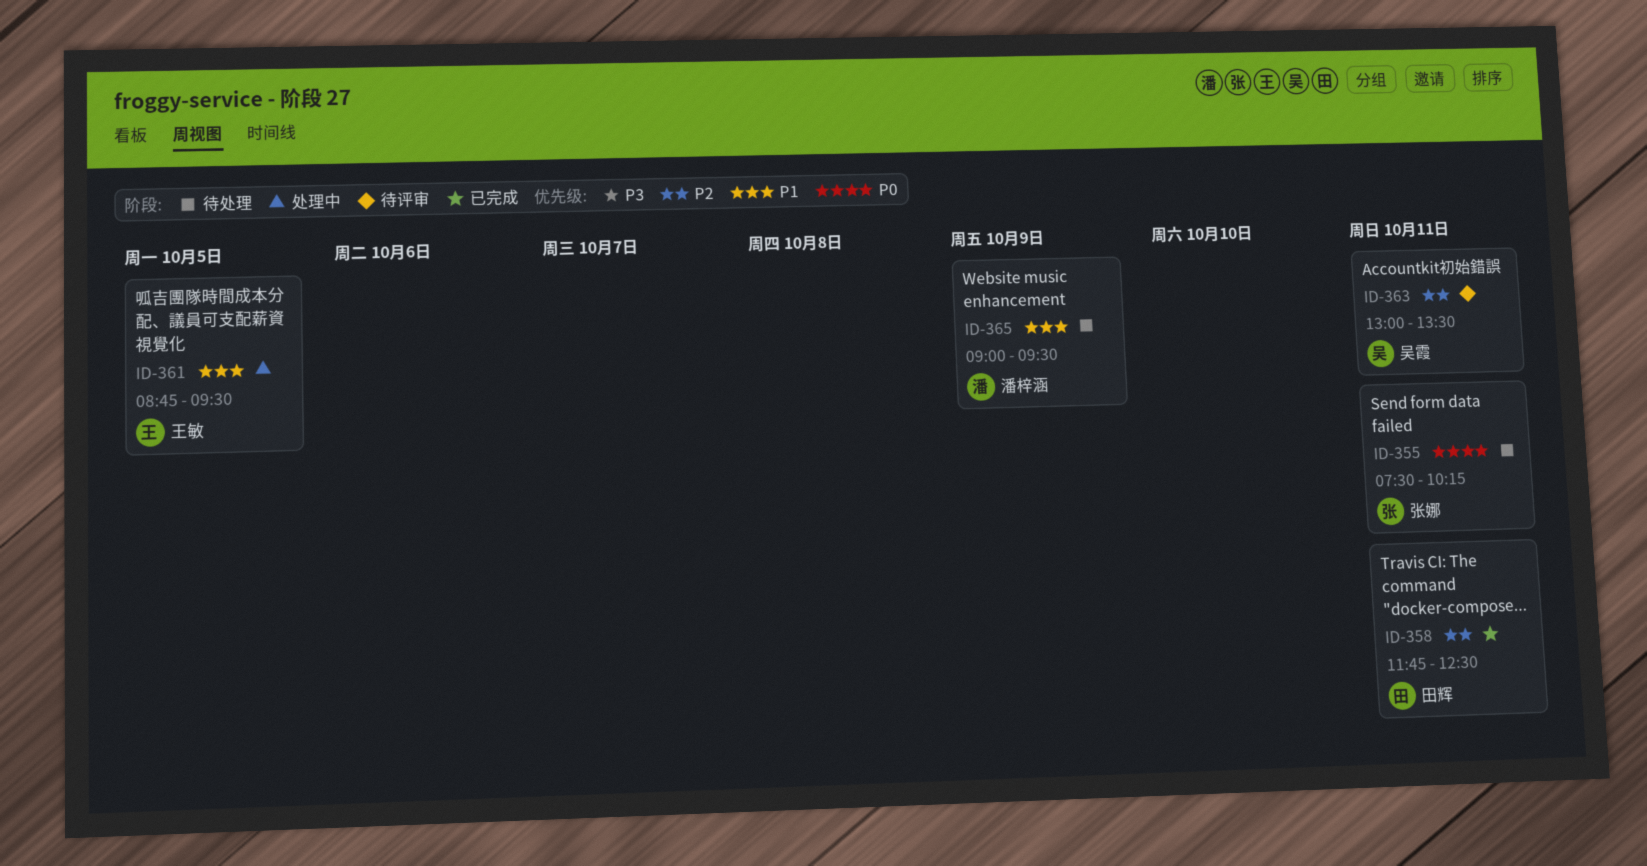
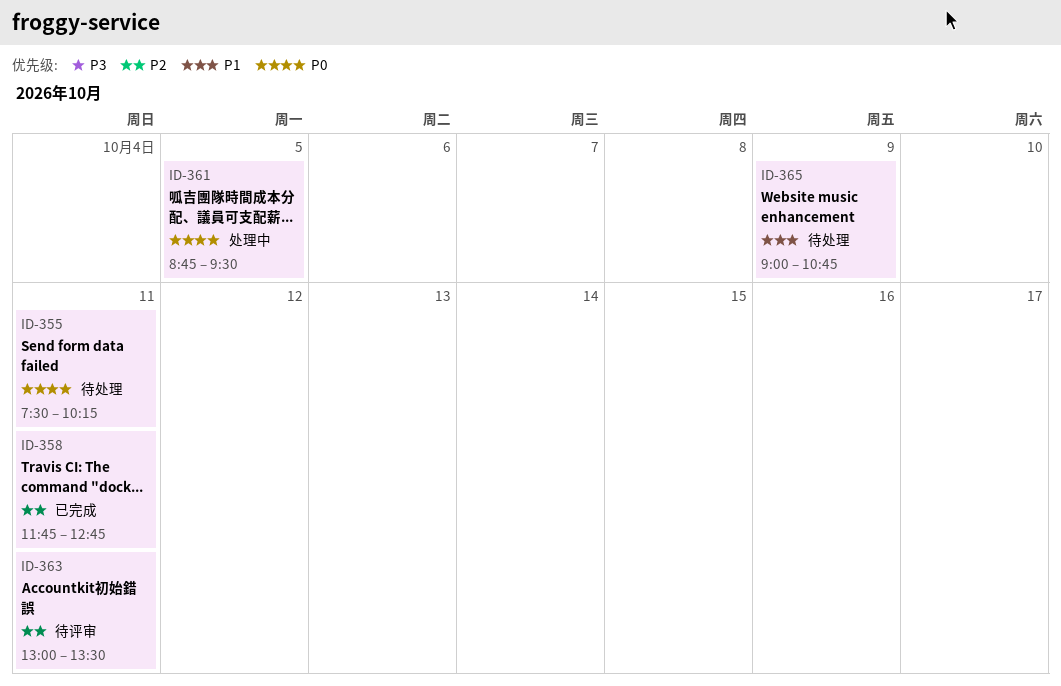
ID-358, ends: 12:30 -> 12:45
ID-361, priority: P1 -> P0
ID-365, ends: 09:30 -> 10:45

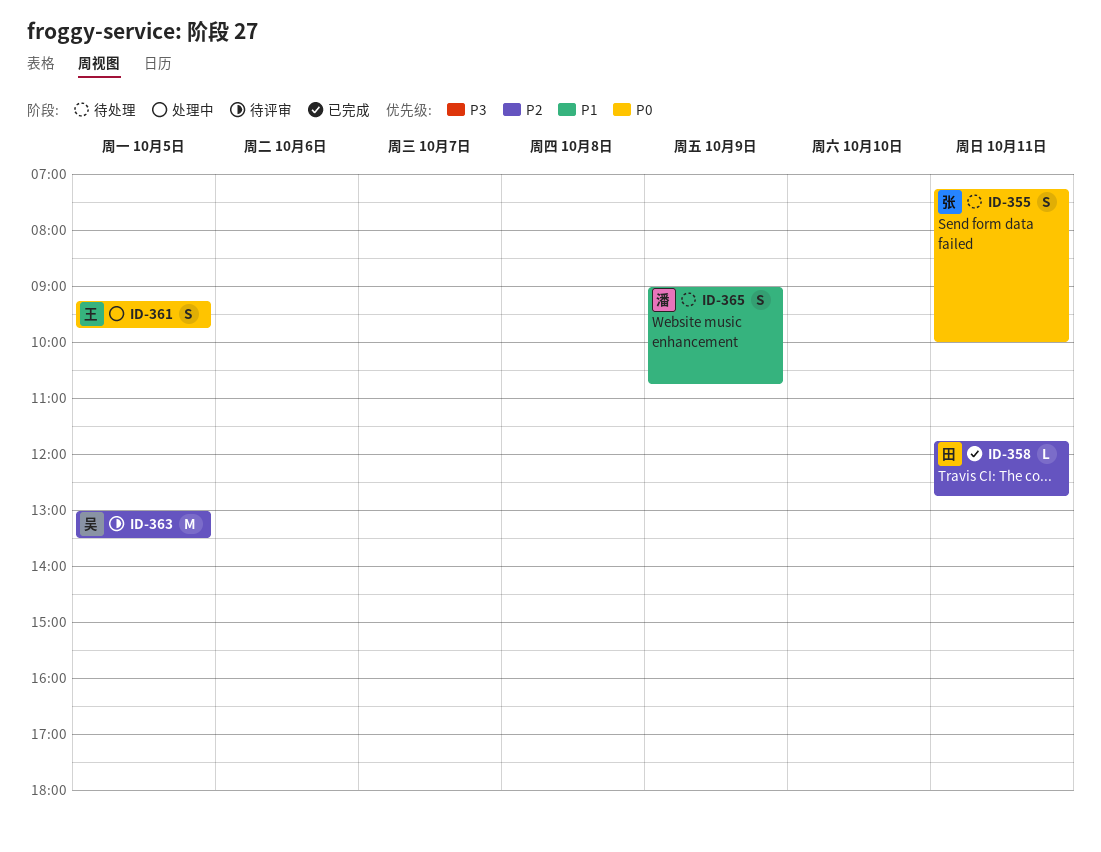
ID-355, begins: 07:30 -> 07:15
ID-355, ends: 10:15 -> 10:00
ID-361, begins: 08:45 -> 09:15
ID-361, ends: 09:30 -> 09:45
ID-363, day: Oct 11 -> Oct 5

